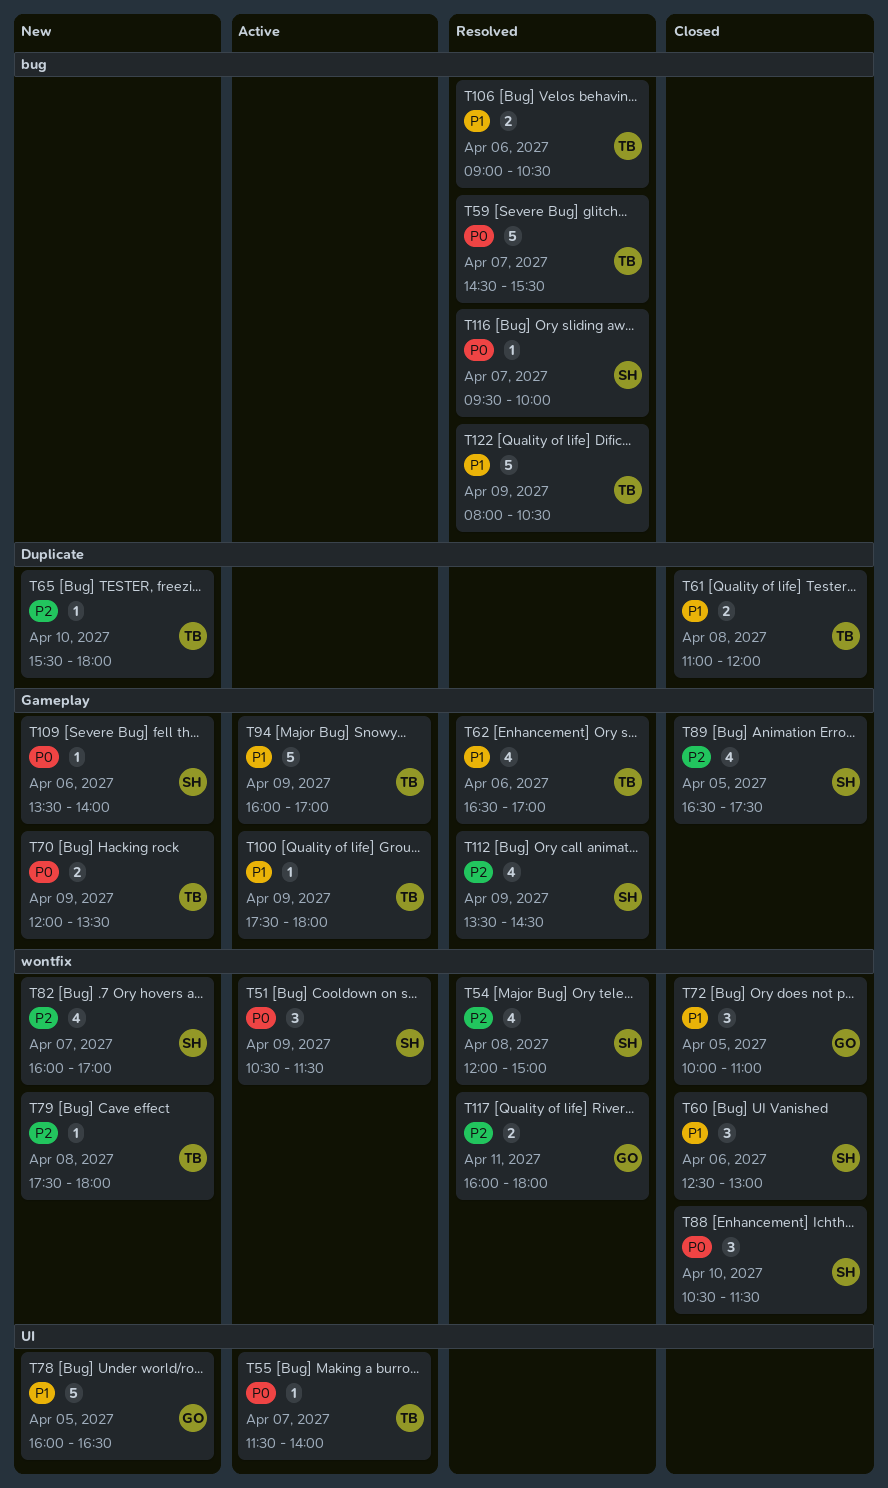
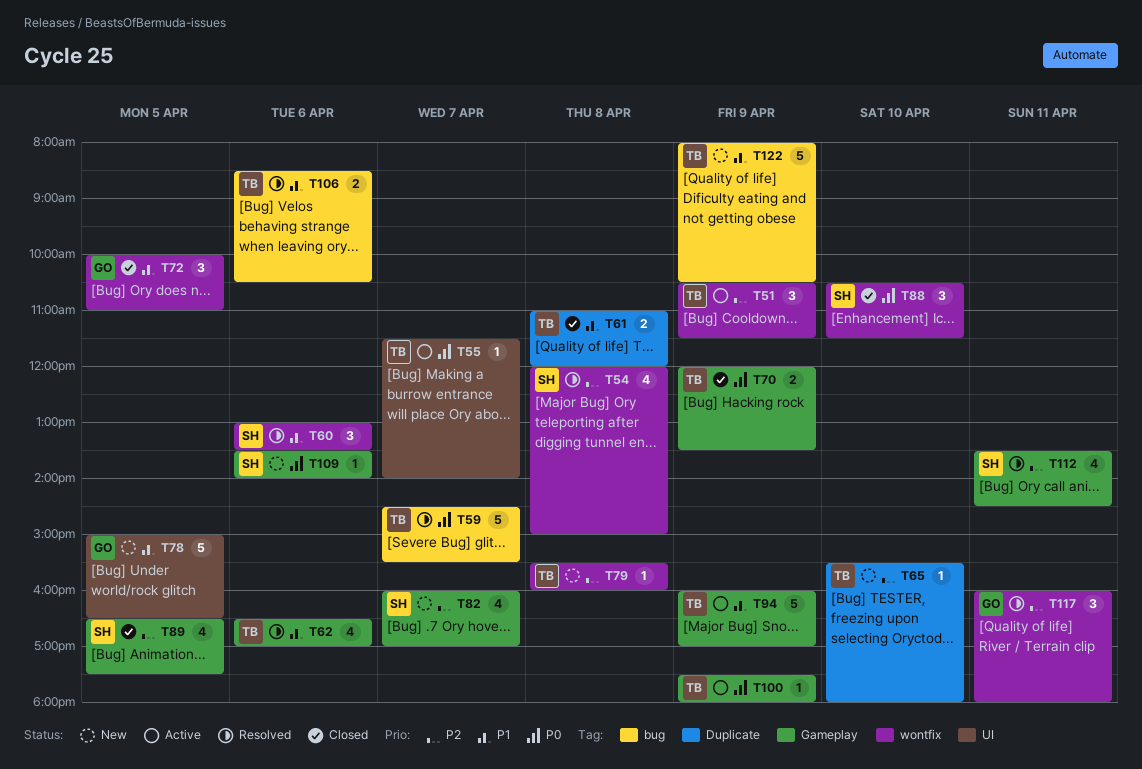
T51, owner: SH -> TB
T51, priority: P0 -> P2
T60, status: Closed -> Resolved
T60, begins: 12:30 -> 13:00
T60, ends: 13:00 -> 13:30
T70, status: New -> Closed
T78, begins: 16:00 -> 15:00
T79, begins: 17:30 -> 15:30
T79, ends: 18:00 -> 16:00
T82, label: wontfix -> Gameplay
T100, priority: P1 -> P0
T106, begins: 09:00 -> 08:30
T112, day: Apr 9 -> Apr 11
T116: present -> none
T117, estimate: 2 -> 3
T122, status: Resolved -> New

